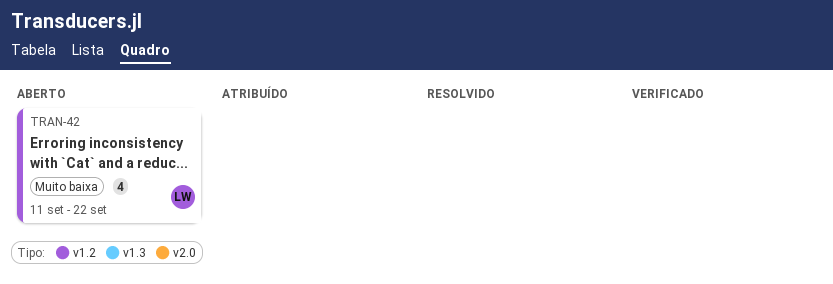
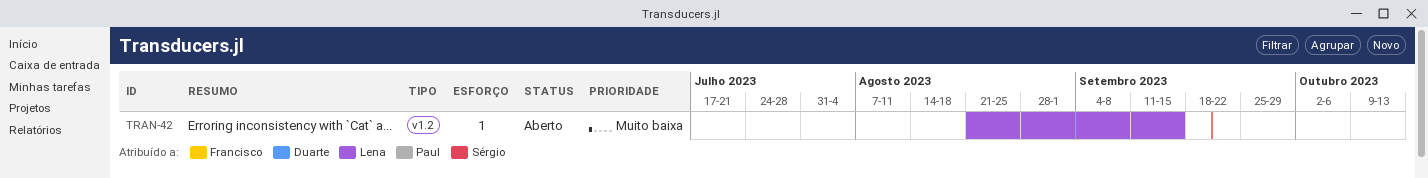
TRAN-42, estimate: 4 -> 1
TRAN-42, start: Sep 11 -> Aug 21
TRAN-42, due: Sep 22 -> Sep 15

